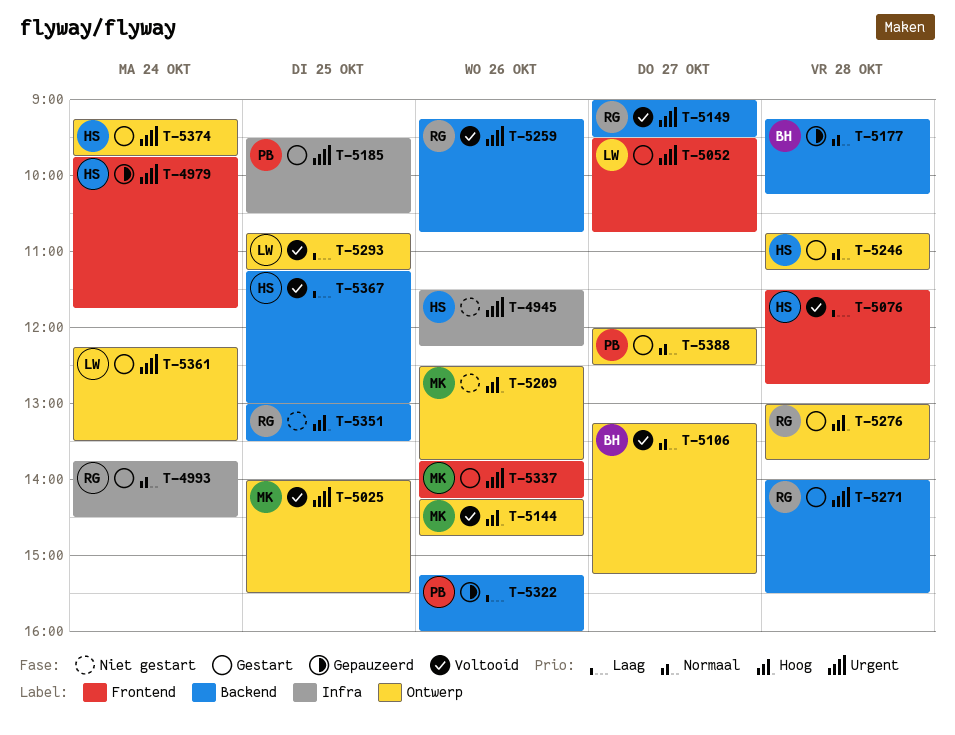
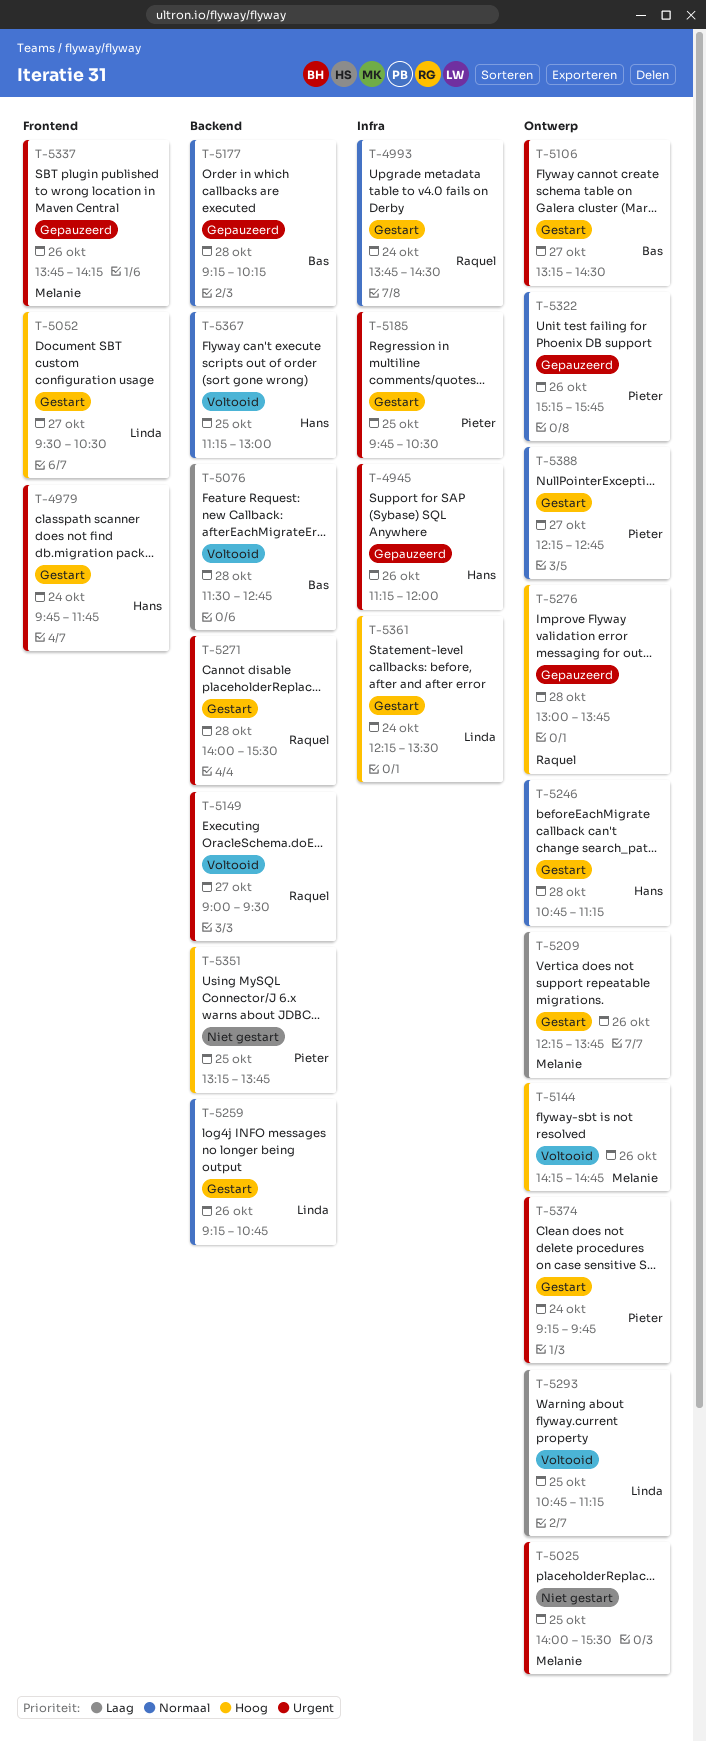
T-4945, status: Niet gestart -> Gepauzeerd
T-4945, begins: 11:30 -> 11:15
T-4945, ends: 12:15 -> 12:00
T-4979, status: Gepauzeerd -> Gestart
T-5025, status: Voltooid -> Niet gestart
T-5052, priority: Urgent -> Hoog
T-5052, ends: 10:45 -> 10:30
T-5076, owner: Hans -> Bas
T-5076, label: Frontend -> Backend
T-5106, status: Voltooid -> Gestart
T-5106, priority: Normaal -> Urgent
T-5106, ends: 15:15 -> 14:30
T-5185, begins: 09:30 -> 09:45
T-5209, status: Niet gestart -> Gestart
T-5209, priority: Hoog -> Laag
T-5209, begins: 12:30 -> 12:15
T-5259, status: Voltooid -> Gestart
T-5259, owner: Raquel -> Linda
T-5259, priority: Urgent -> Normaal
T-5276, status: Gestart -> Gepauzeerd
T-5322, priority: Laag -> Normaal
T-5322, label: Backend -> Ontwerp
T-5322, ends: 16:00 -> 15:45
T-5337, status: Gestart -> Gepauzeerd
T-5351, owner: Raquel -> Pieter
T-5351, begins: 13:00 -> 13:15
T-5351, ends: 13:30 -> 13:45
T-5361, priority: Urgent -> Hoog
T-5361, label: Ontwerp -> Infra
T-5367, priority: Laag -> Normaal
T-5374, owner: Hans -> Pieter
T-5388, begins: 12:00 -> 12:15
T-5388, ends: 12:30 -> 12:45

